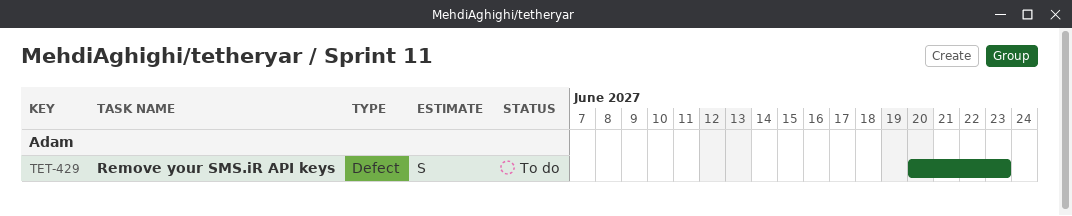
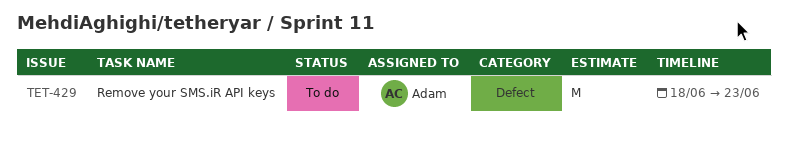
TET-429, estimate: S -> M
TET-429, start: Jun 20 -> Jun 18

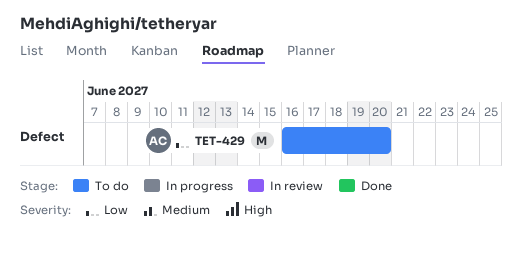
TET-429, start: Jun 18 -> Jun 16
TET-429, due: Jun 23 -> Jun 20

